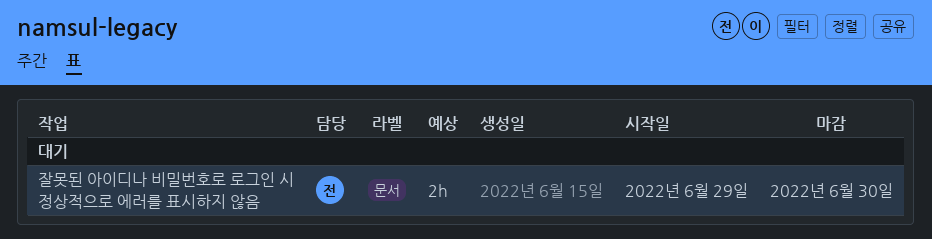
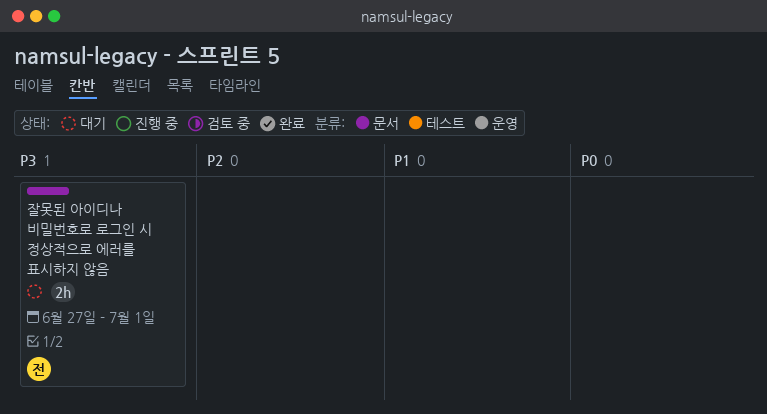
잘못된 아이디나 비밀번호로 로그인 시 정상적으로 에러를 표시하지 않음, start: Jun 29 -> Jun 27
잘못된 아이디나 비밀번호로 로그인 시 정상적으로 에러를 표시하지 않음, due: Jun 30 -> Jul 1

